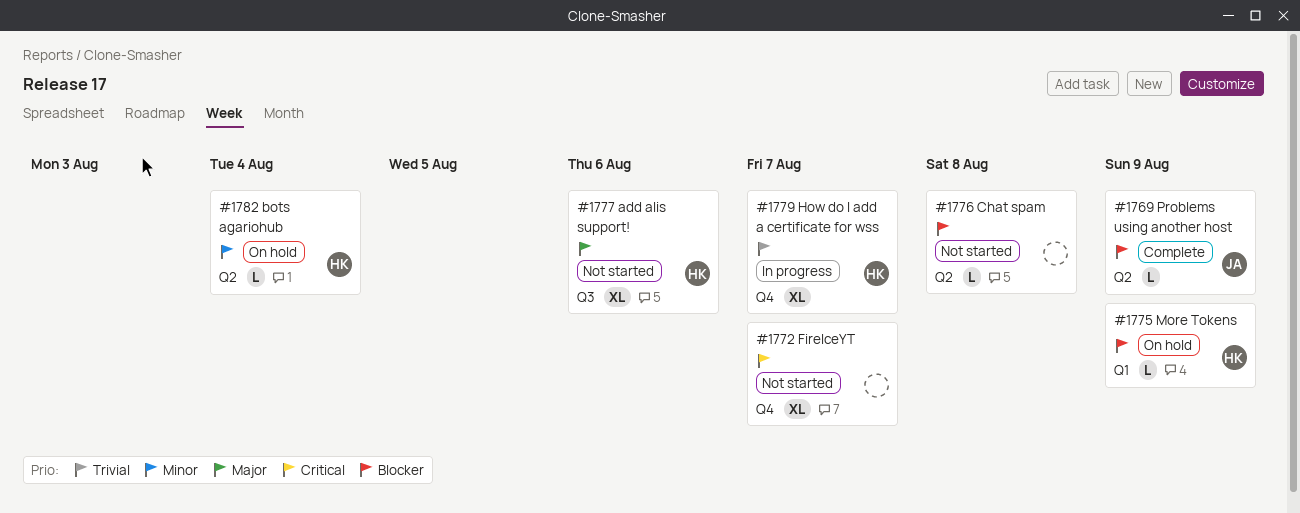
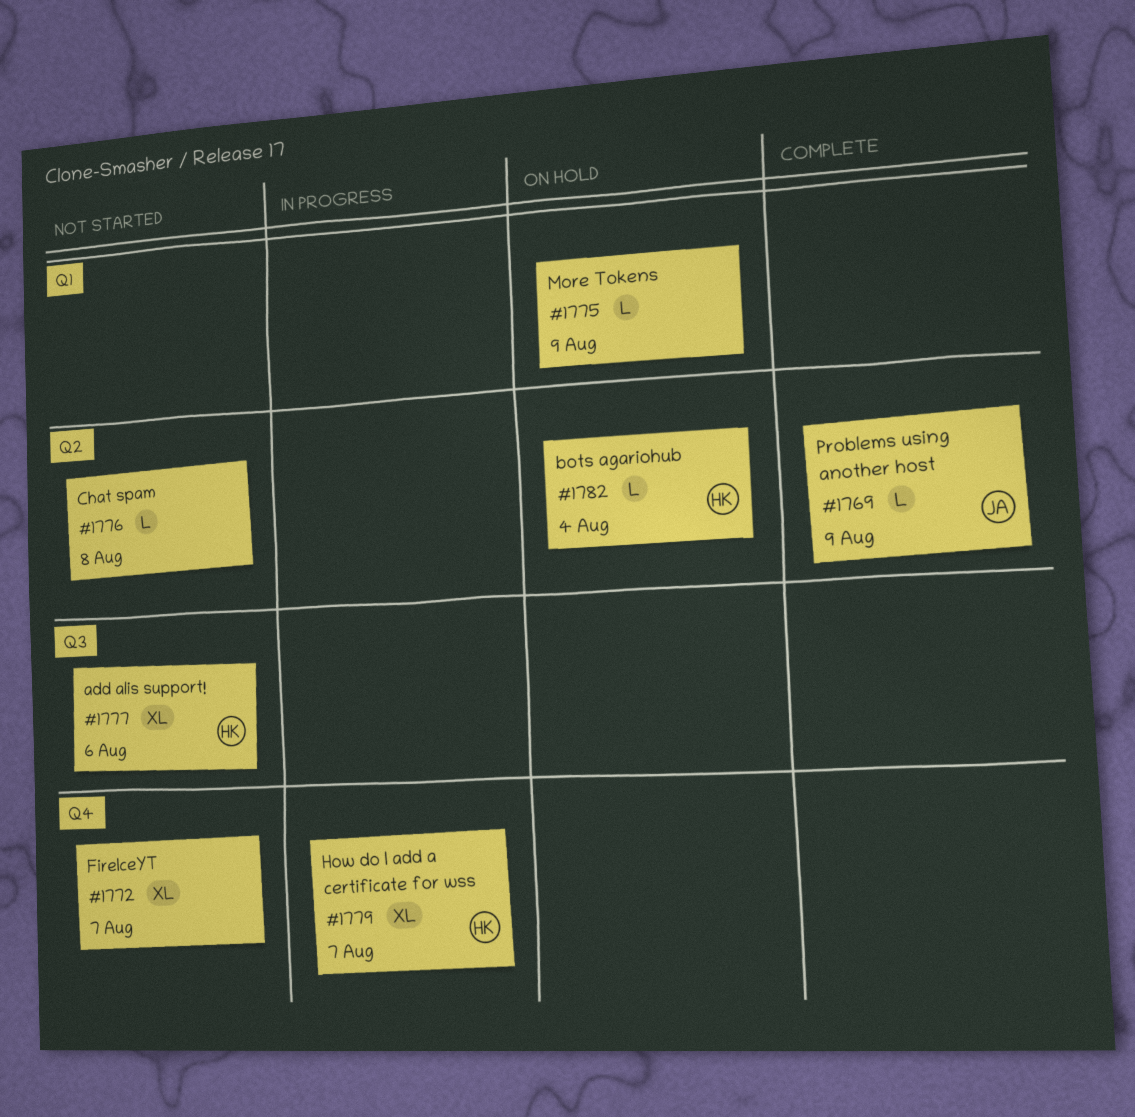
#1775, owner: HK -> none

